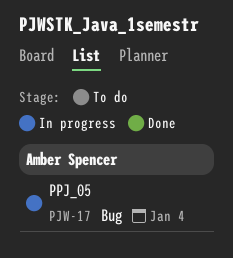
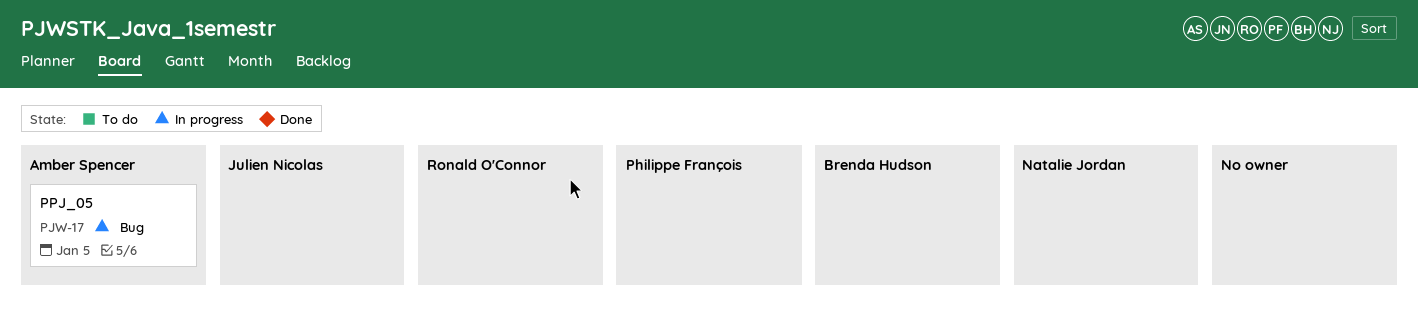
PJW-17, due: Jan 4 -> Jan 5

